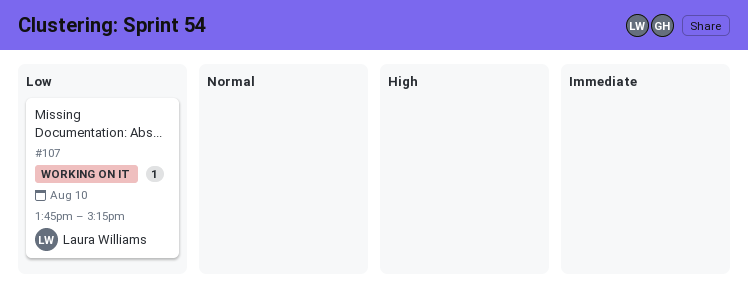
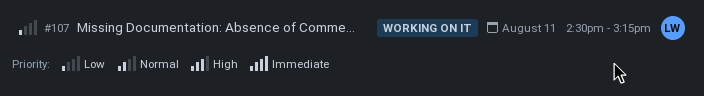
#107, day: Aug 10 -> Aug 11
#107, begins: 13:45 -> 14:30

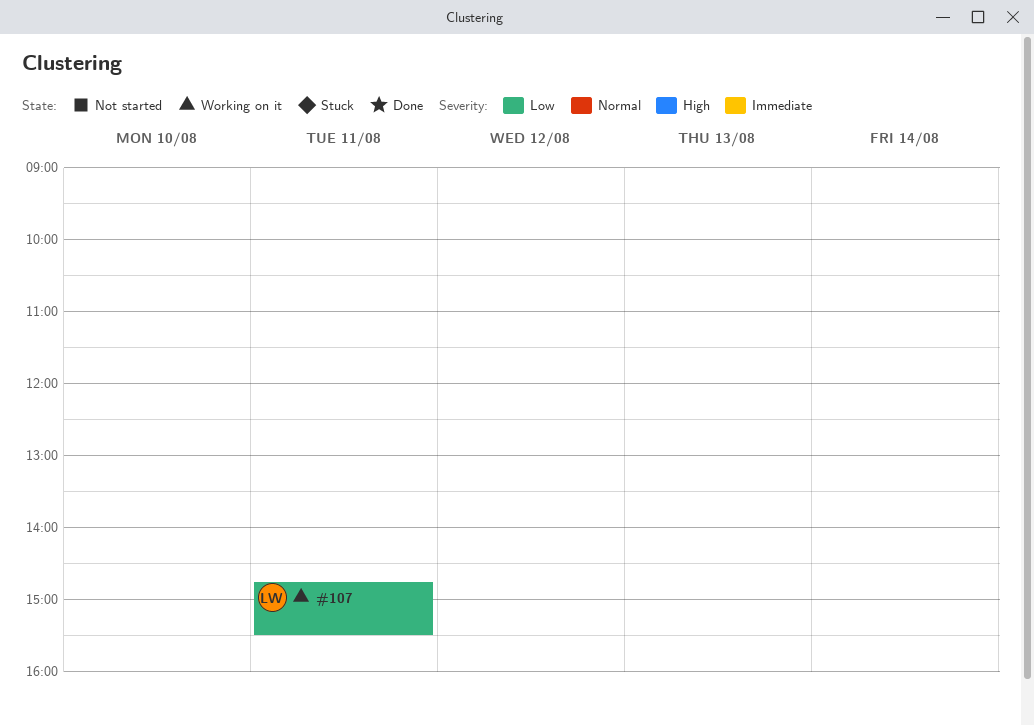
#107, begins: 14:30 -> 14:45
#107, ends: 15:15 -> 15:30

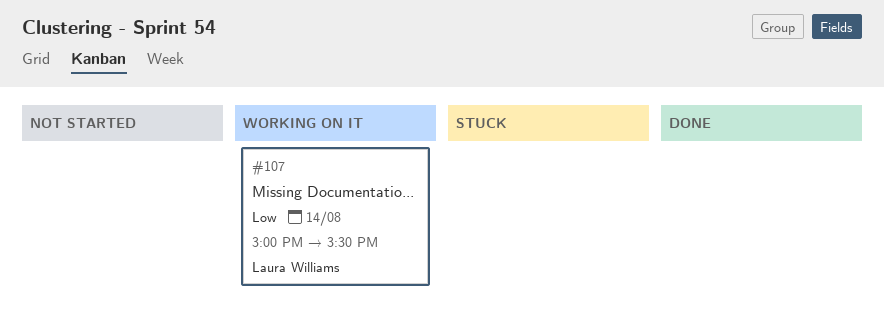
#107, day: Aug 11 -> Aug 14
#107, begins: 14:45 -> 15:00

